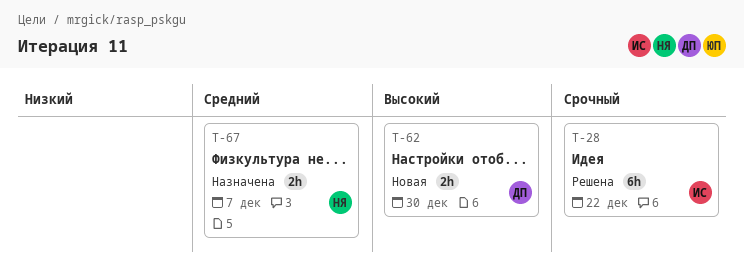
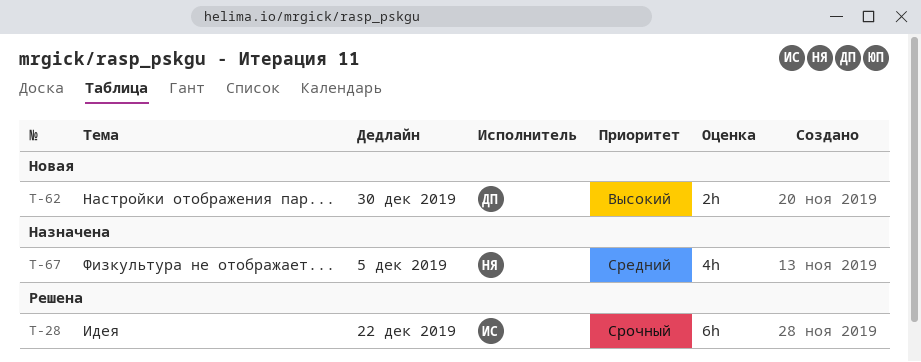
T-67, estimate: 2h -> 4h
T-67, due: Dec 7 -> Dec 5

